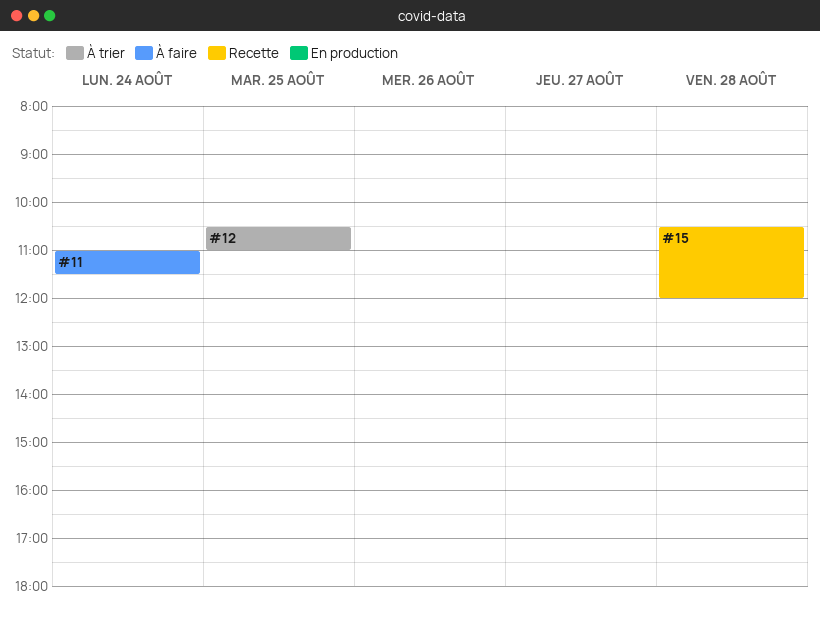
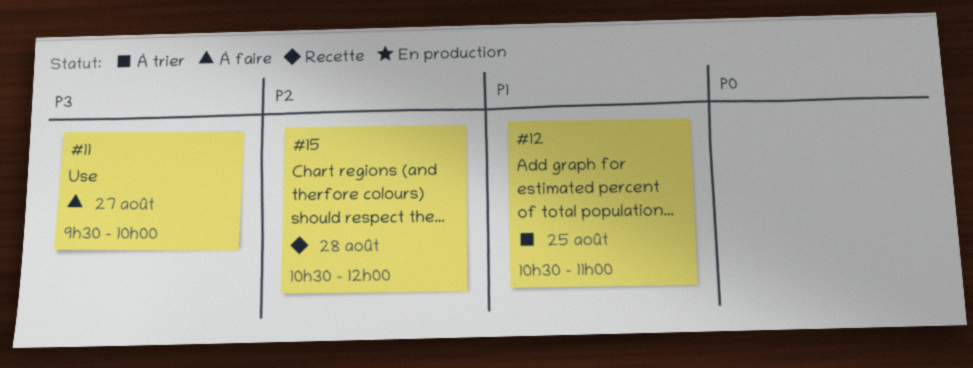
#11, day: Aug 24 -> Aug 27
#11, begins: 11:00 -> 09:30
#11, ends: 11:30 -> 10:00

